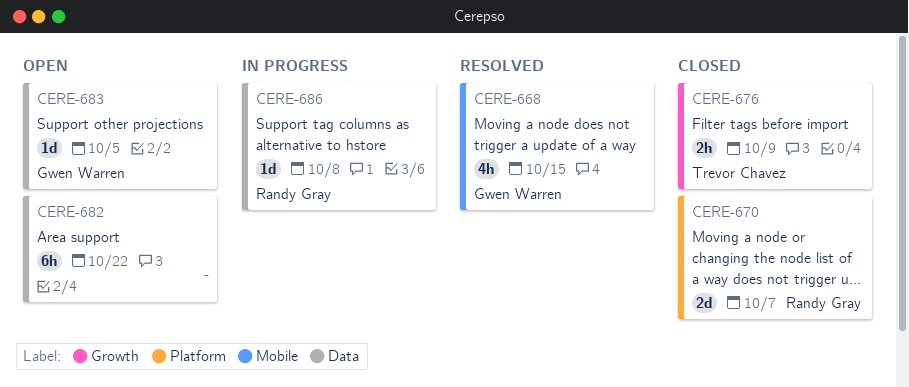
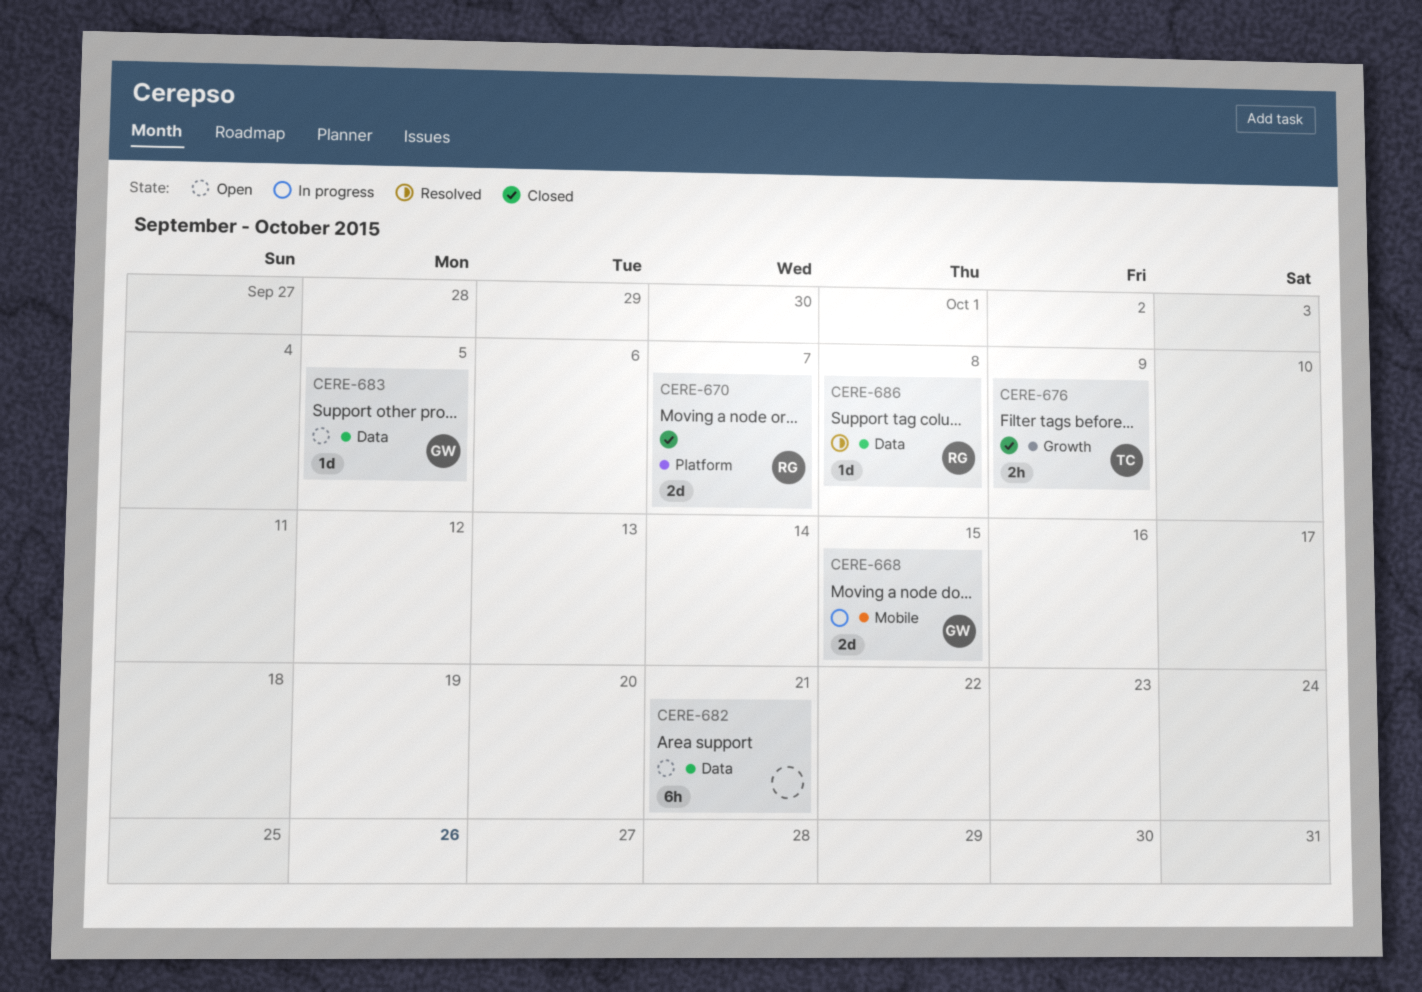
CERE-668, status: Resolved -> In progress
CERE-668, estimate: 4h -> 2d
CERE-682, due: Oct 22 -> Oct 21
CERE-686, status: In progress -> Resolved

